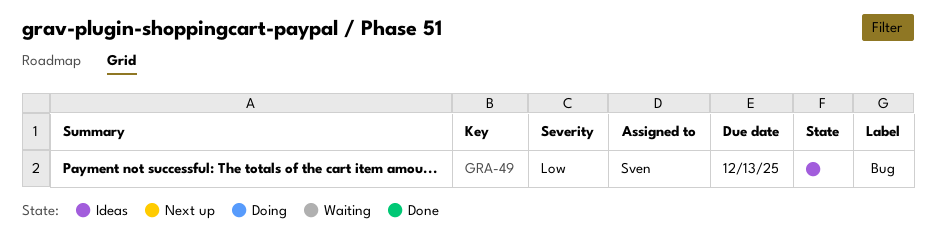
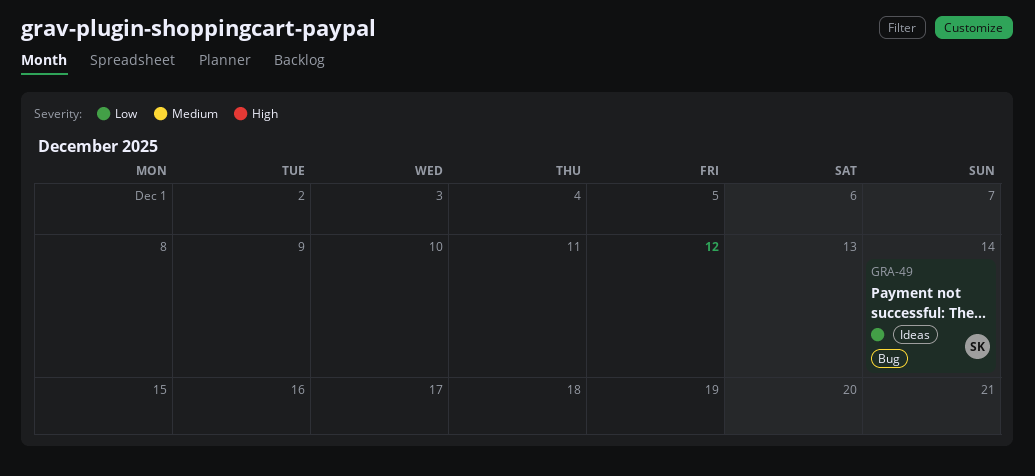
GRA-49, due: Dec 13 -> Dec 14

